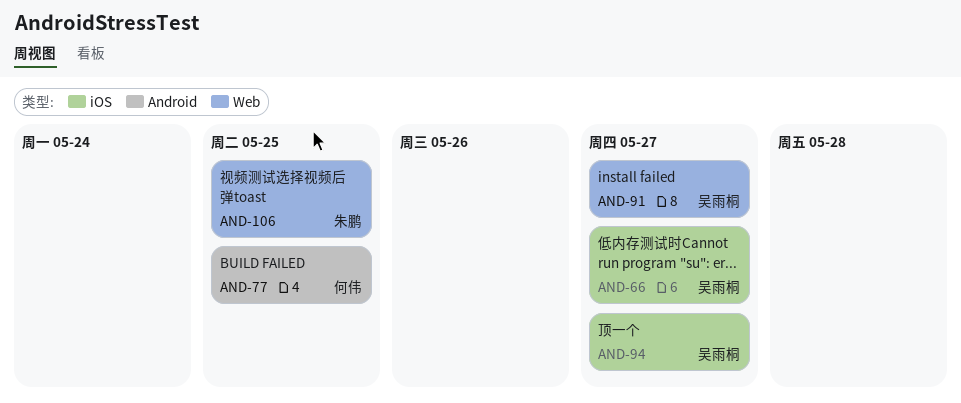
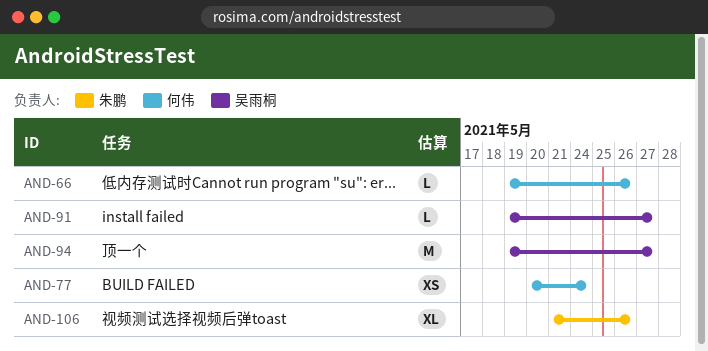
AND-66, owner: 吴雨桐 -> 何伟
AND-66, due: May 27 -> May 26
AND-77, due: May 25 -> May 24
AND-106, due: May 25 -> May 26

